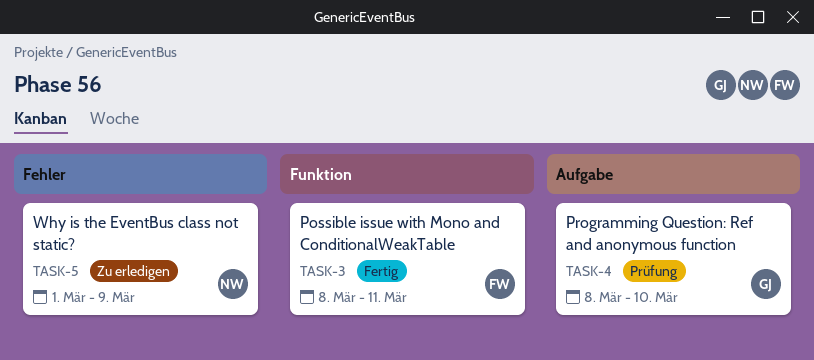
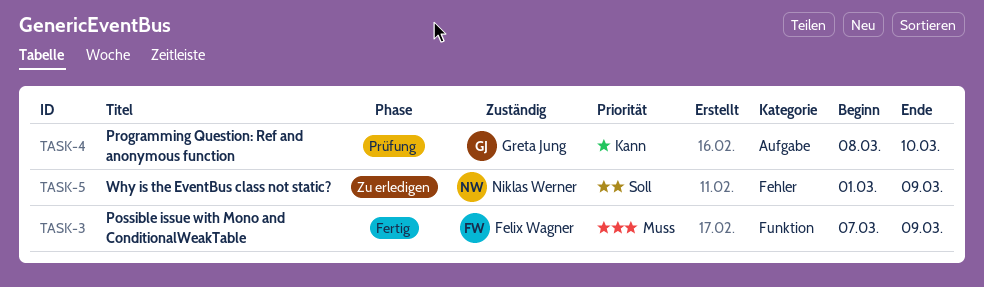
TASK-3, start: Mar 8 -> Mar 7
TASK-3, due: Mar 11 -> Mar 9

